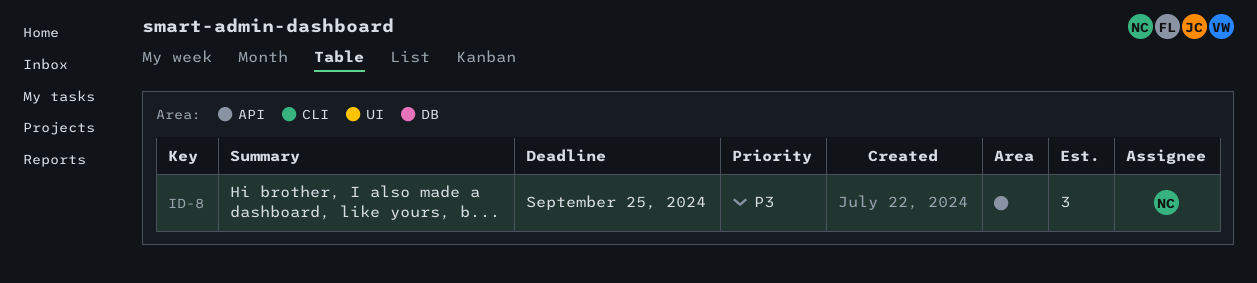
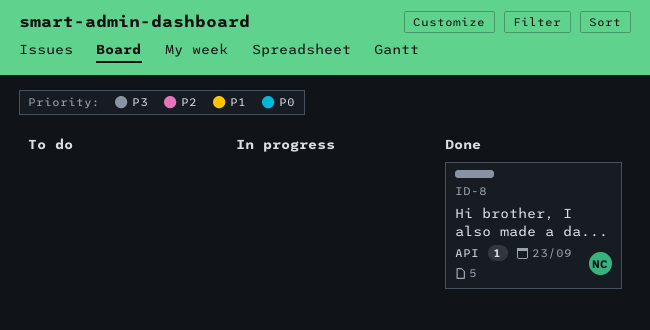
ID-8, estimate: 3 -> 1
ID-8, due: Sep 25 -> Sep 23

